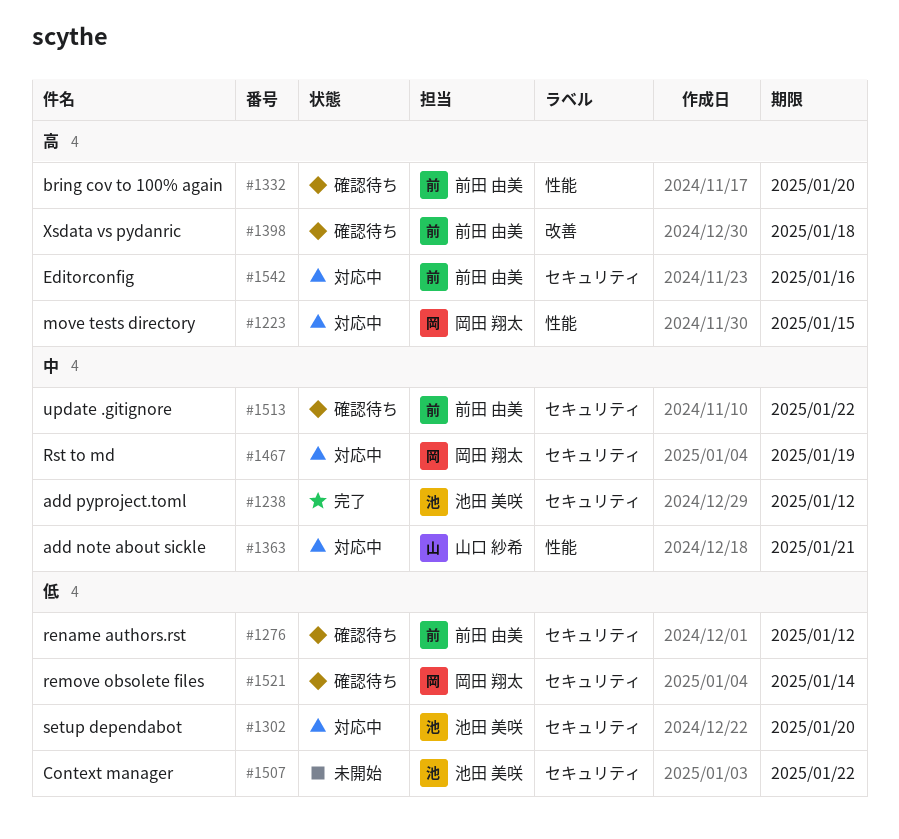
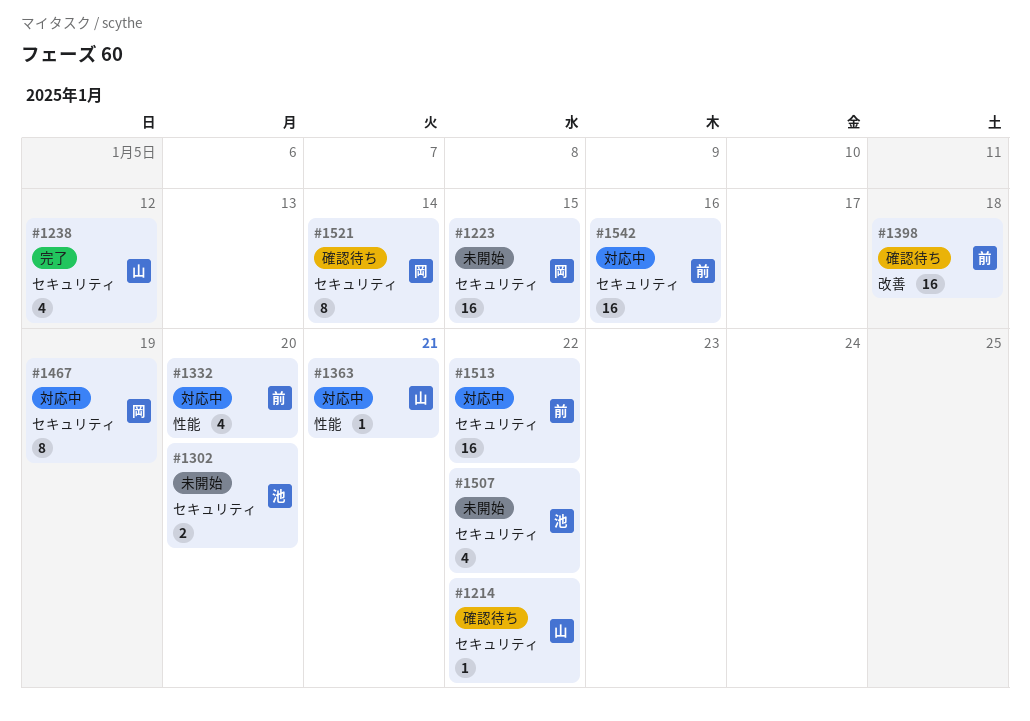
#1214: none -> present
#1223, status: 対応中 -> 未開始
#1223, label: 性能 -> セキュリティ
#1238, owner: 池田 美咲 -> 山口 紗希
#1276: present -> none
#1302, status: 対応中 -> 未開始
#1332, status: 確認待ち -> 対応中
#1513, status: 確認待ち -> 対応中

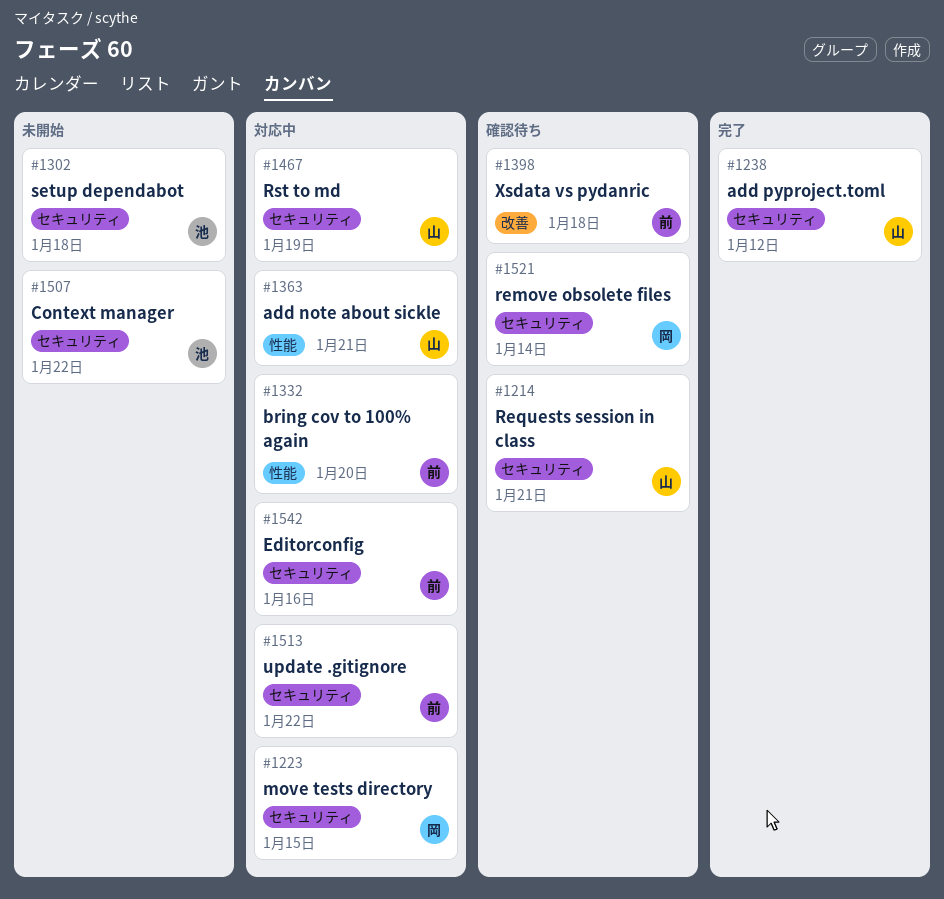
#1214, due: Jan 22 -> Jan 21
#1223, status: 未開始 -> 対応中
#1302, due: Jan 20 -> Jan 18
#1467, owner: 岡 -> 山

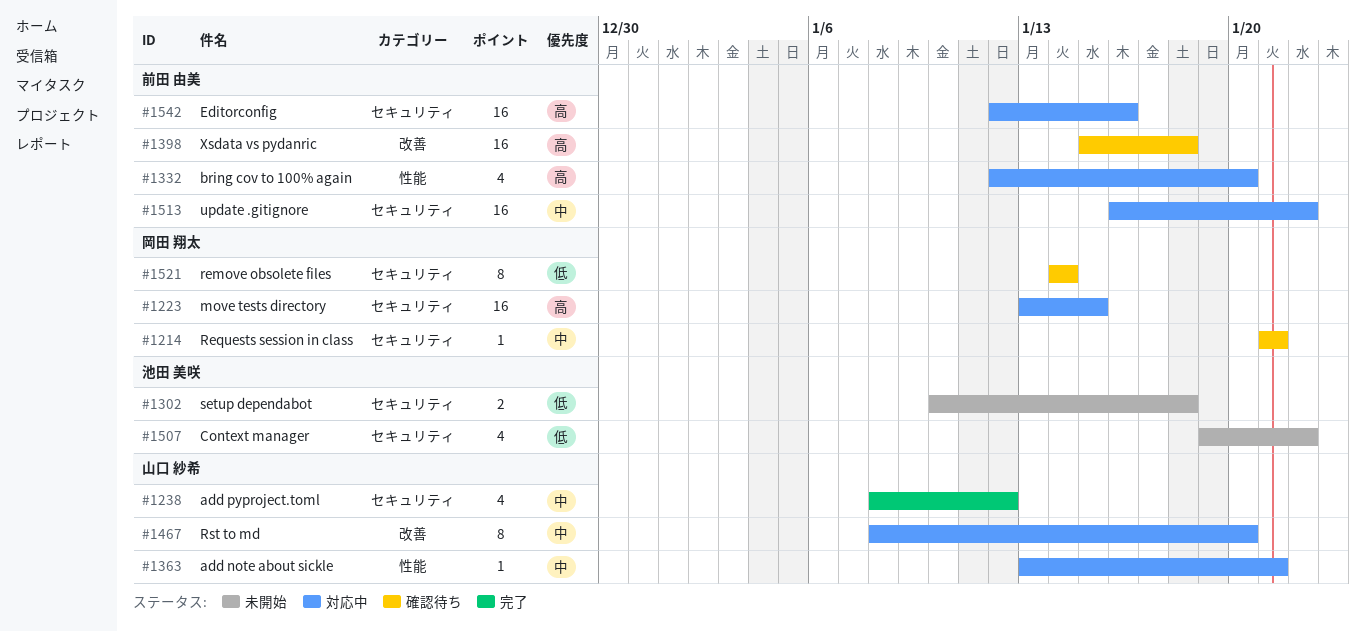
#1214, owner: 山口 紗希 -> 岡田 翔太
#1467, label: セキュリティ -> 改善
#1467, due: Jan 19 -> Jan 20

